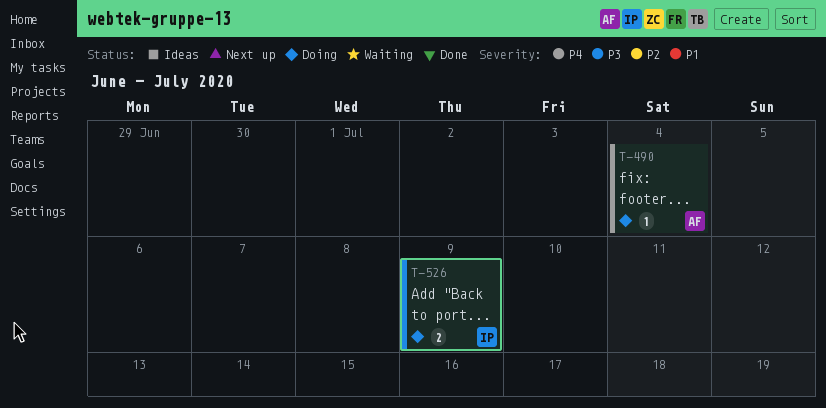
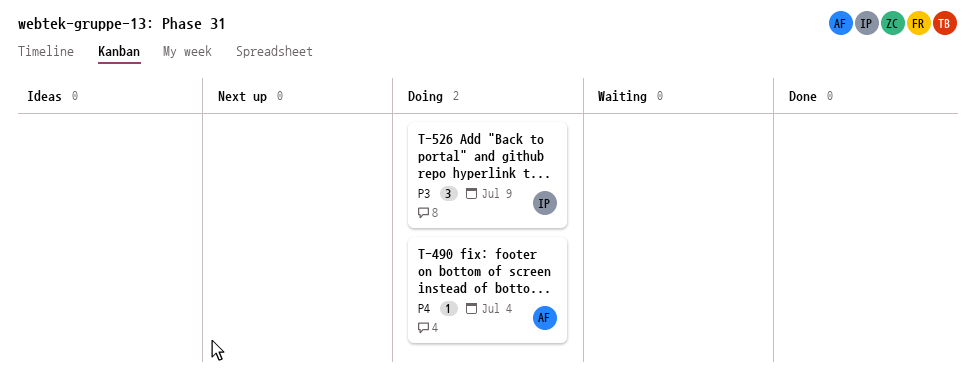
T-526, estimate: 2 -> 3

